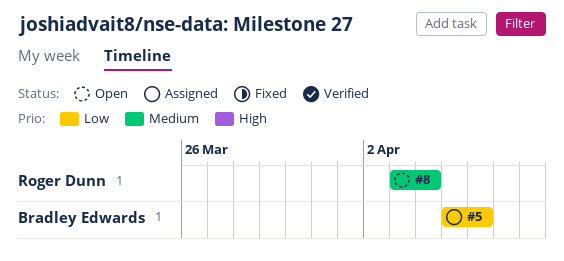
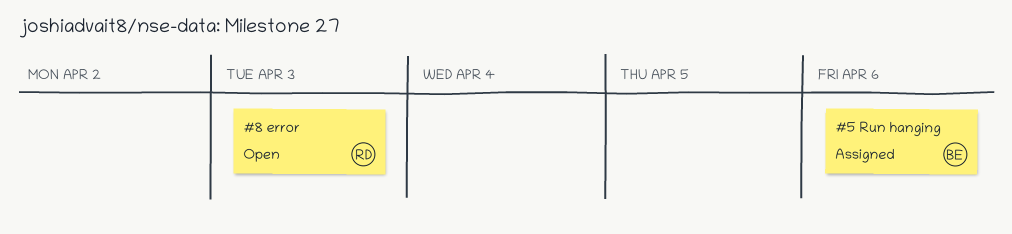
#8, due: Apr 4 -> Apr 3

